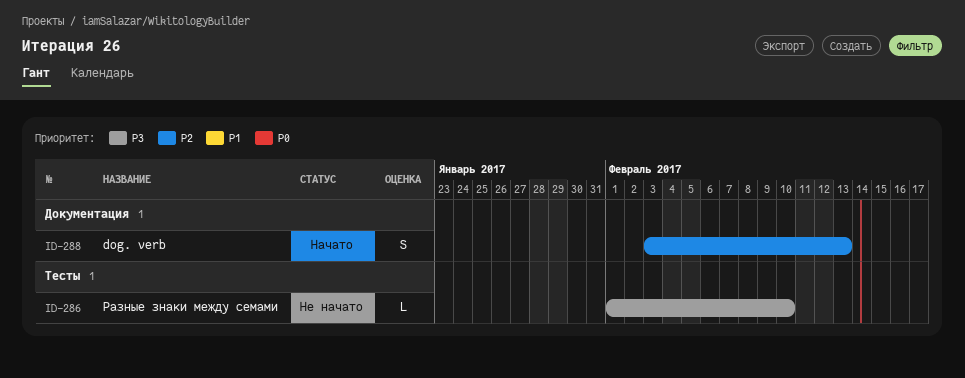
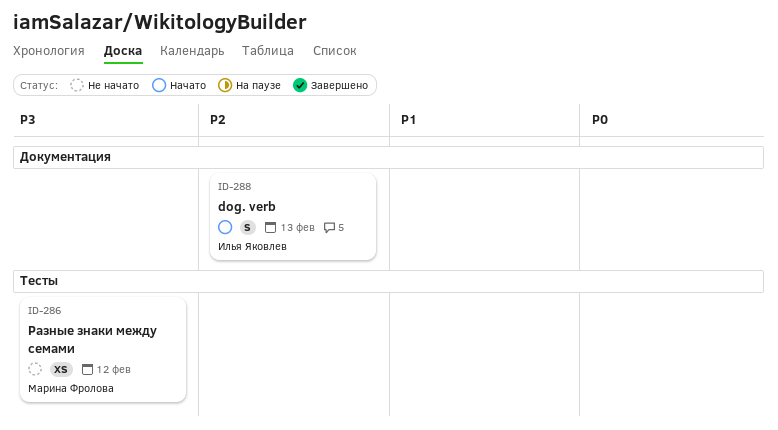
ID-286, estimate: L -> XS
ID-286, due: Feb 10 -> Feb 12

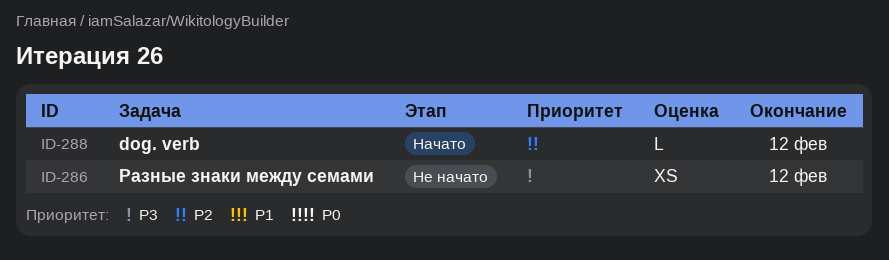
ID-288, estimate: S -> L
ID-288, due: Feb 13 -> Feb 12

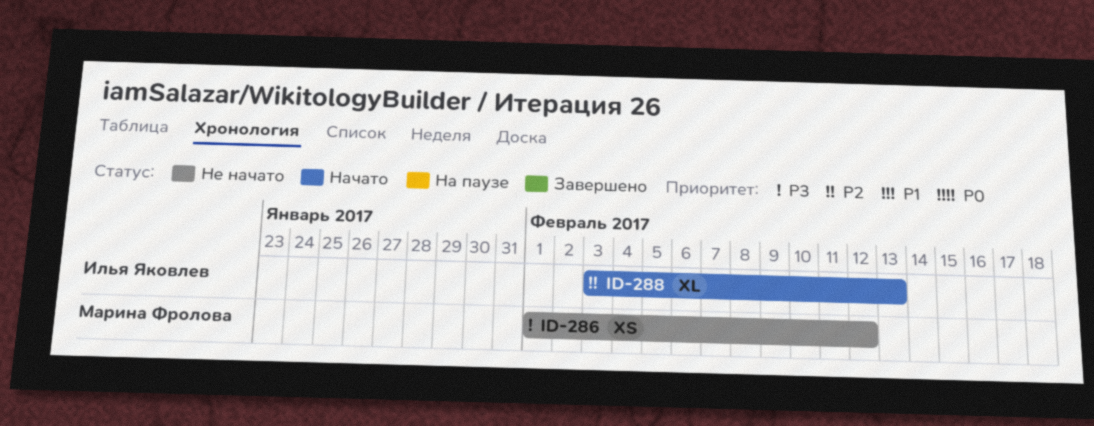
ID-288, estimate: L -> XL
ID-288, due: Feb 12 -> Feb 13

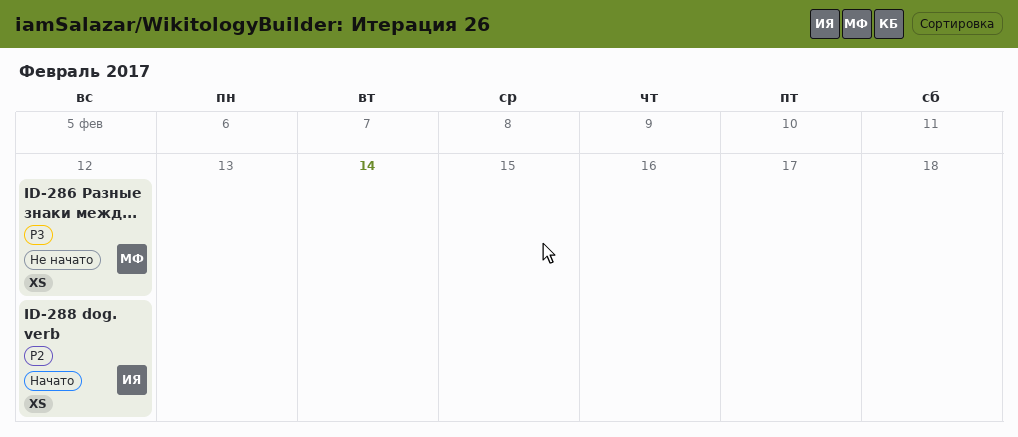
ID-288, estimate: XL -> XS
ID-288, due: Feb 13 -> Feb 12

